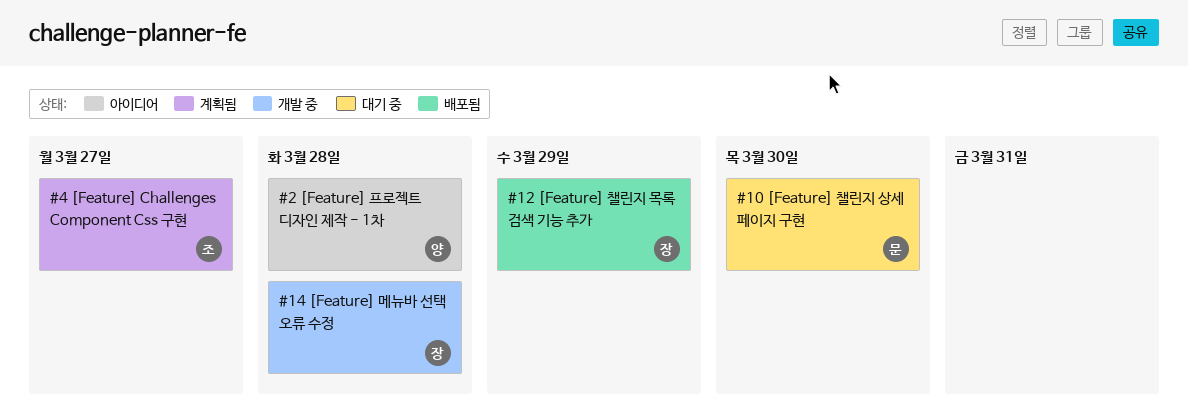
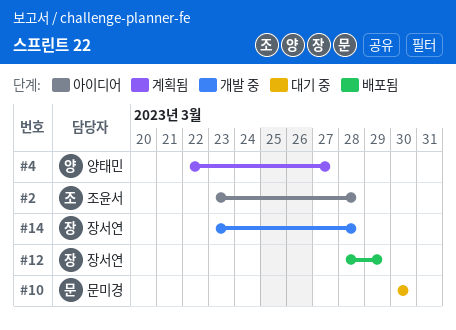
#2, owner: 양태민 -> 조윤서
#4, owner: 조윤서 -> 양태민

